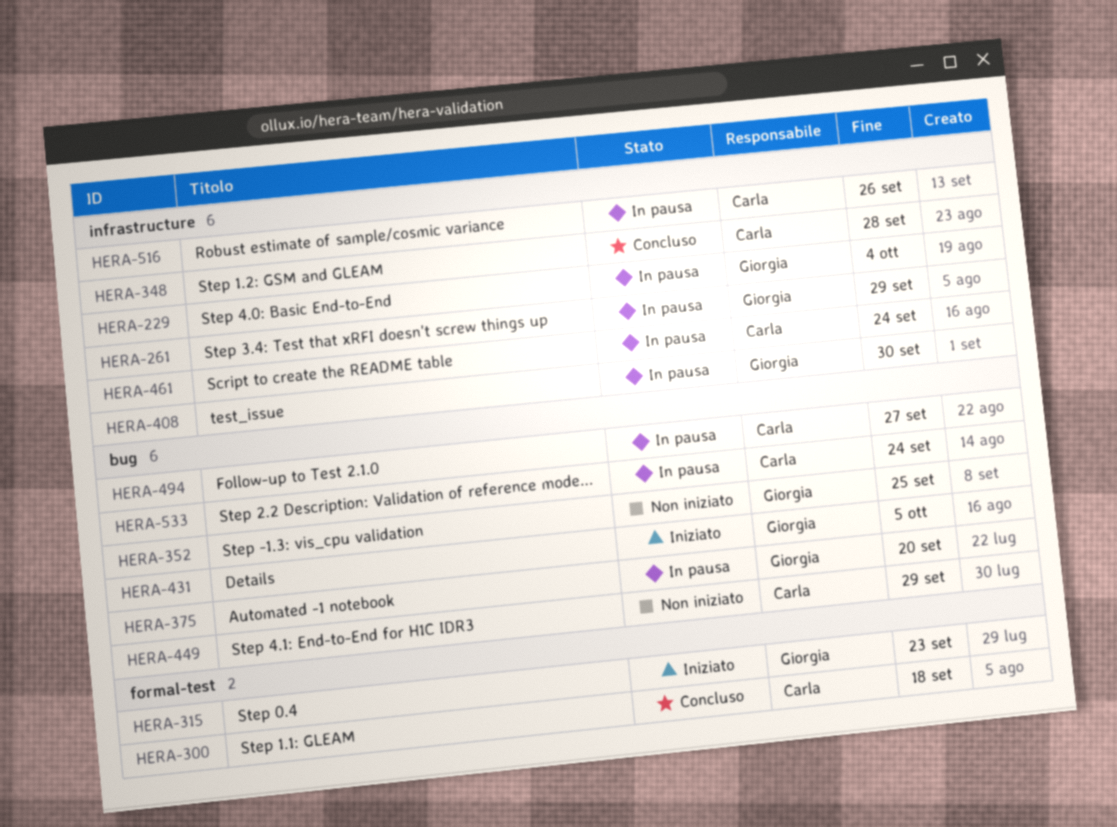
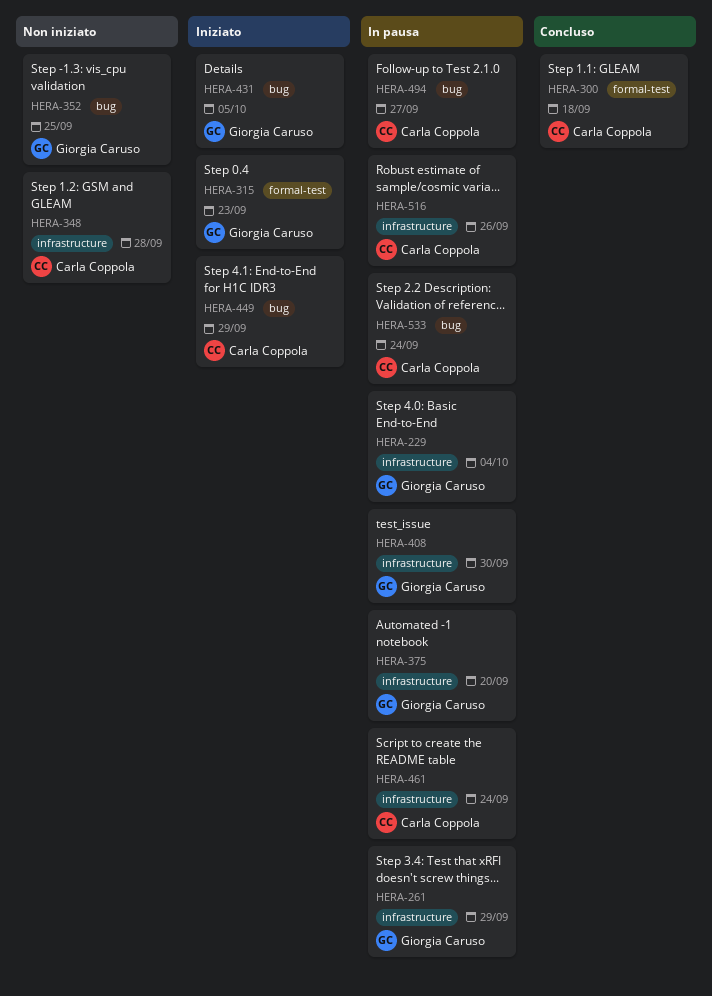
HERA-348, status: Concluso -> Non iniziato
HERA-375, label: bug -> infrastructure
HERA-449, status: Non iniziato -> Iniziato

